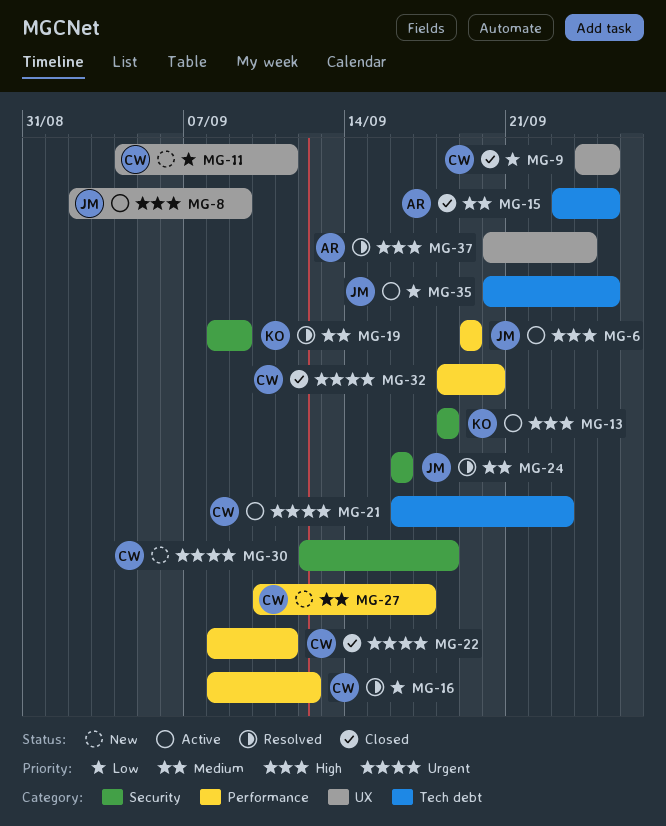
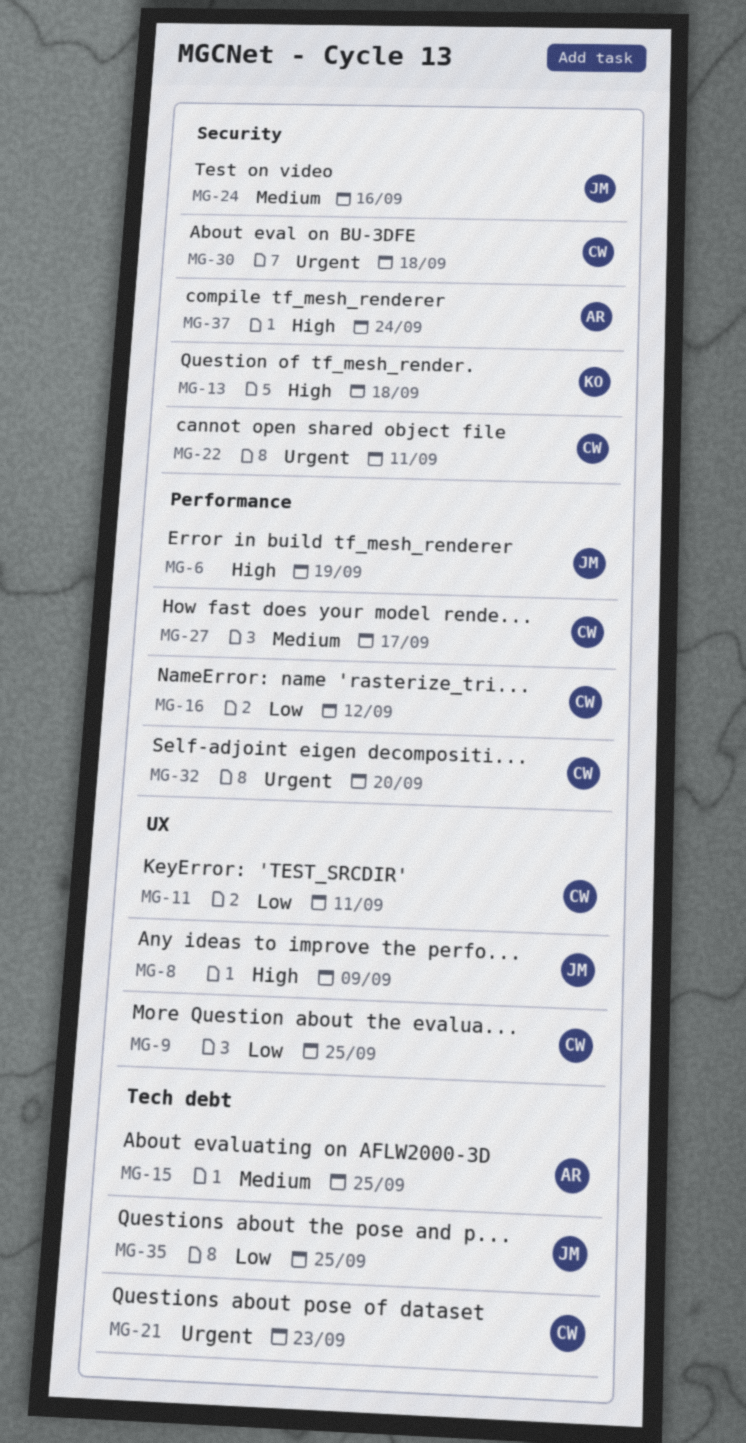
MG-19: present -> none
MG-22, label: Performance -> Security
MG-37, label: UX -> Security

